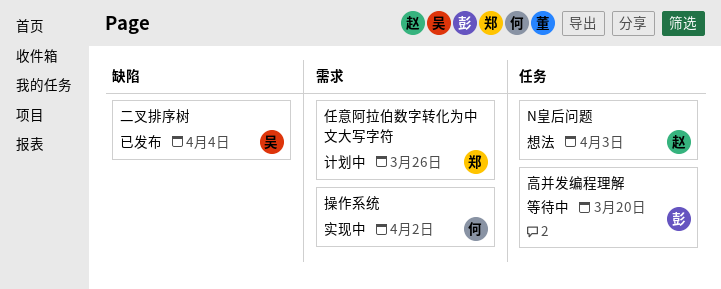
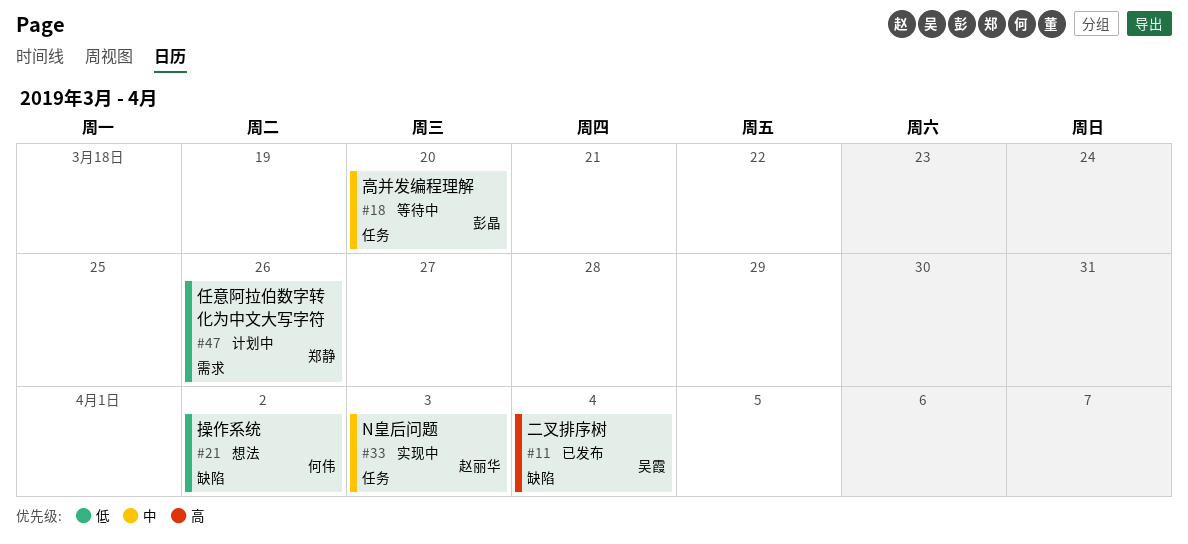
N皇后问题, status: 想法 -> 实现中
操作系统, status: 实现中 -> 想法
操作系统, label: 需求 -> 缺陷

